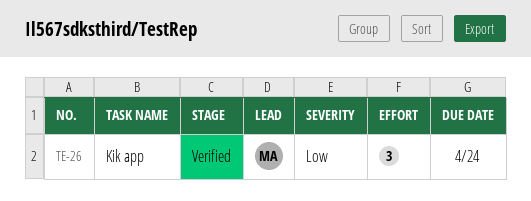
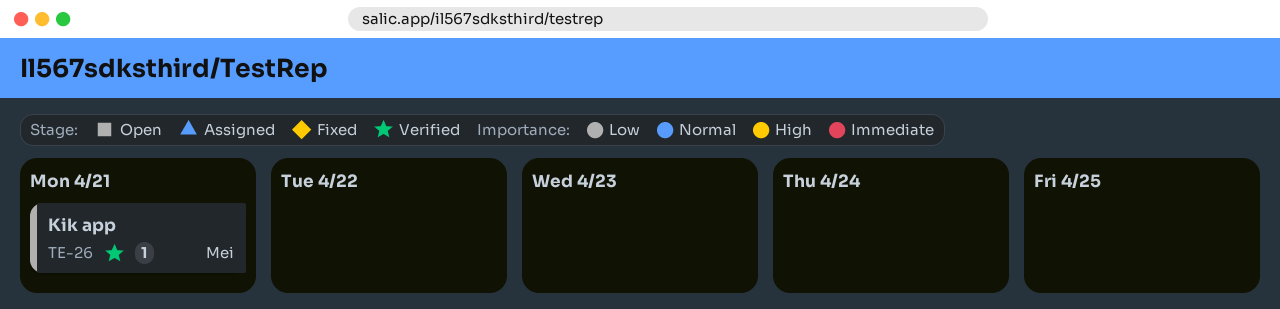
TE-26, estimate: 3 -> 1
TE-26, due: Apr 24 -> Apr 21

